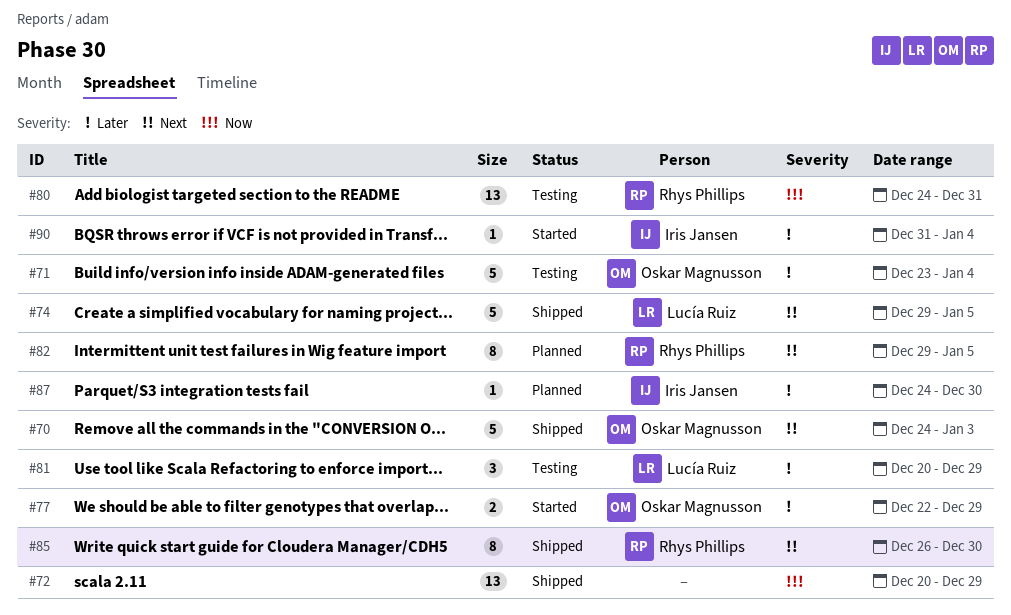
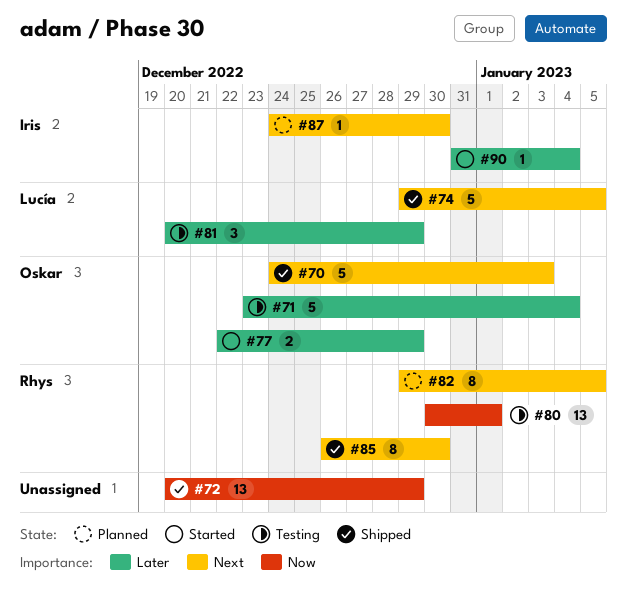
#80, start: Dec 24 -> Dec 30
#80, due: Dec 31 -> Jan 1
#87, priority: Later -> Next

